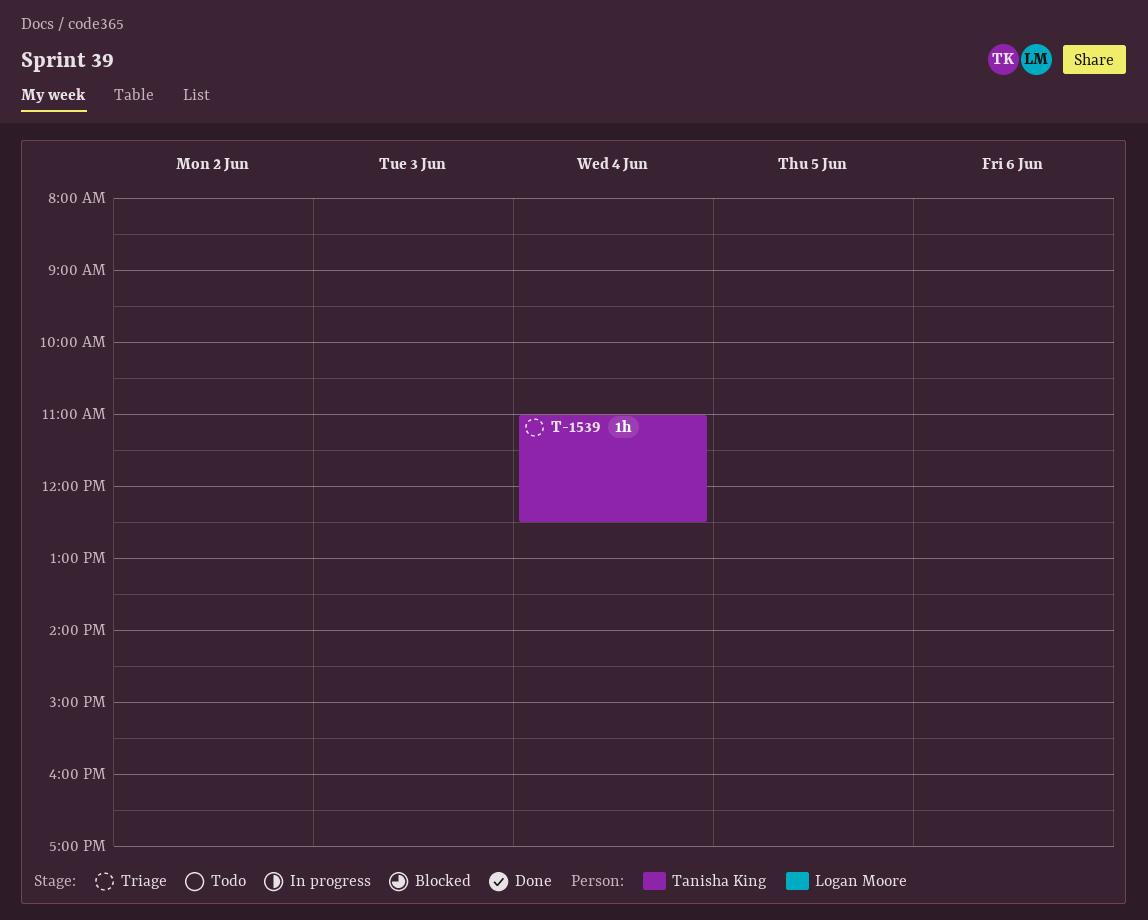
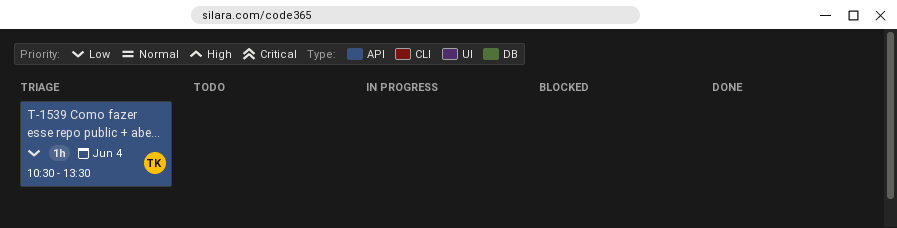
T-1539, begins: 11:00 -> 10:30
T-1539, ends: 12:30 -> 13:30

